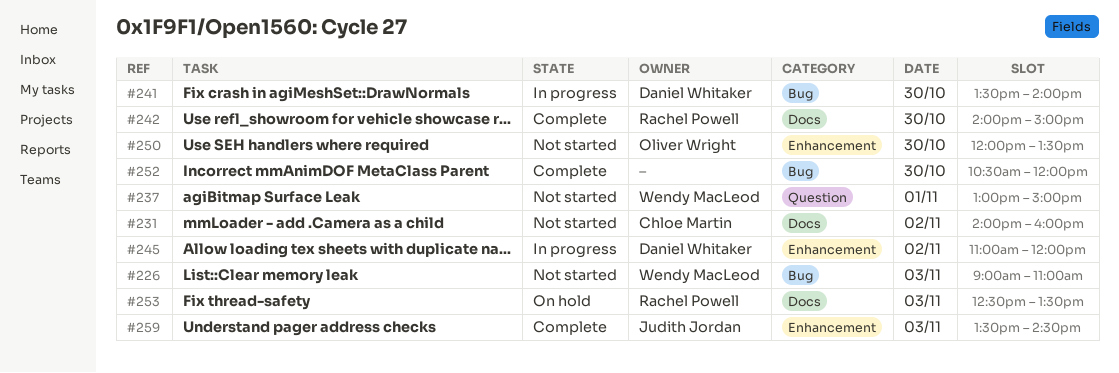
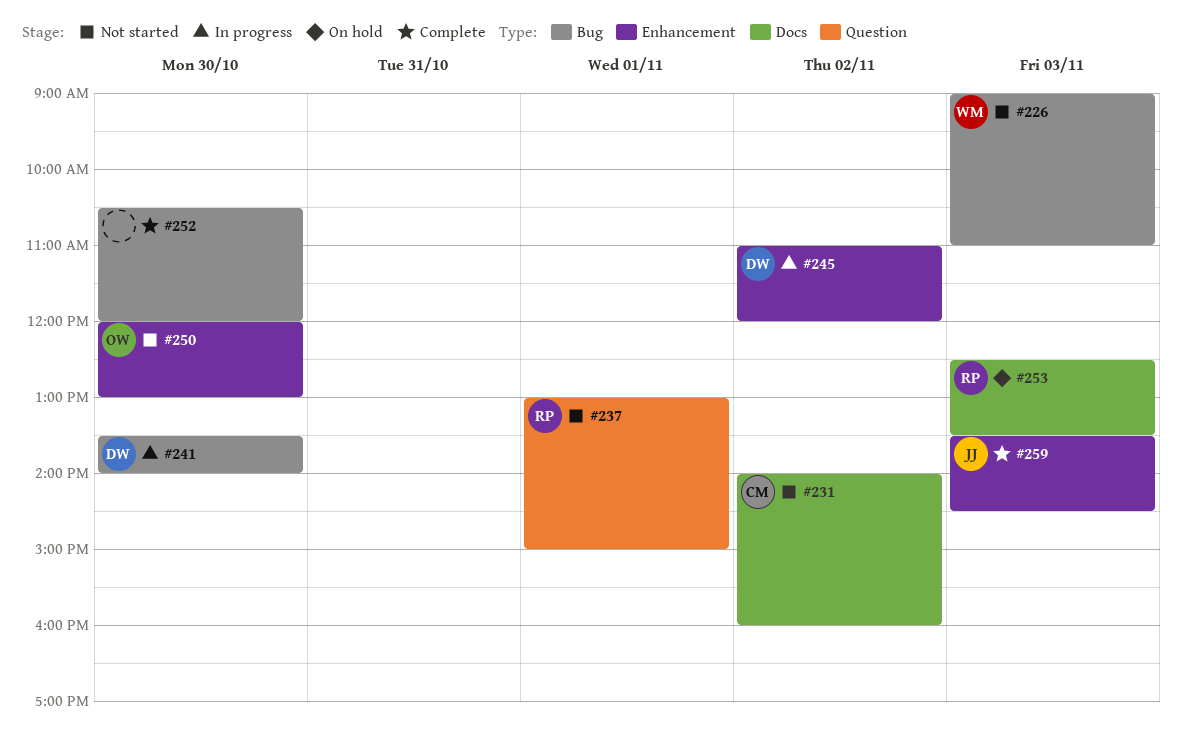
#237, owner: Wendy MacLeod -> Rachel Powell
#242: present -> none
#250, ends: 13:30 -> 13:00

